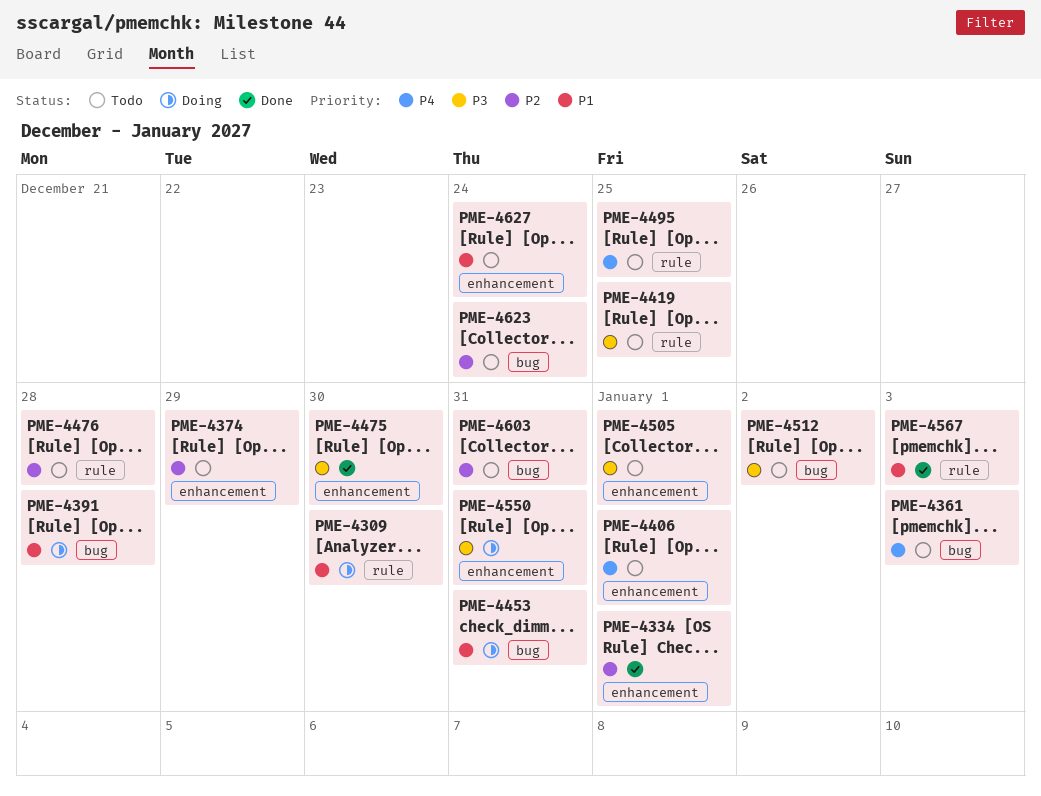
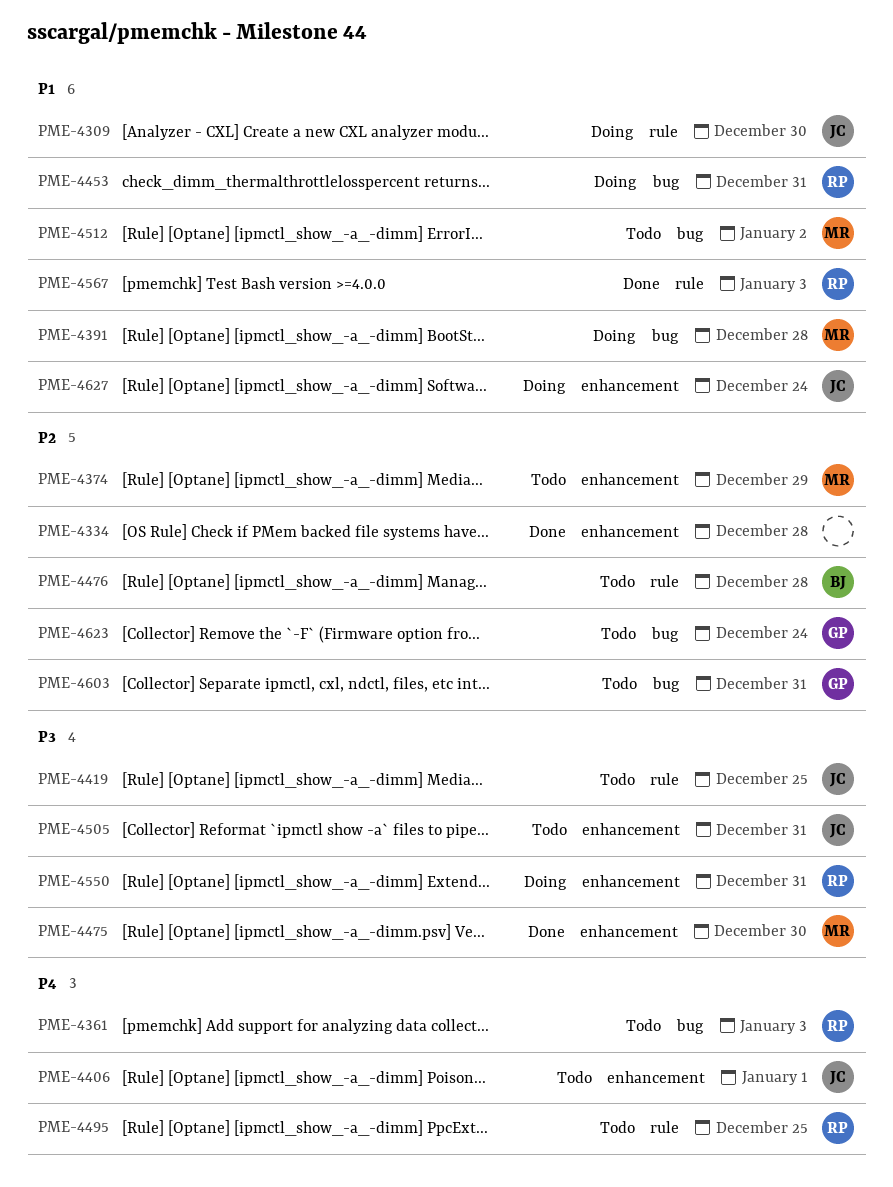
PME-4334, due: Jan 1 -> Dec 28
PME-4505, due: Jan 1 -> Dec 31
PME-4512, priority: P3 -> P1
PME-4627, status: Todo -> Doing

